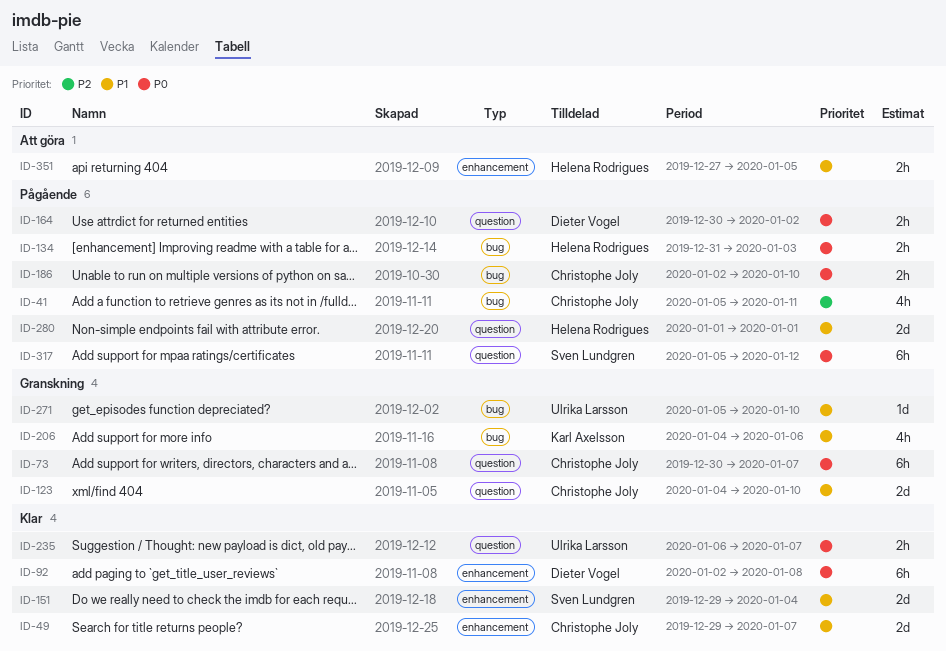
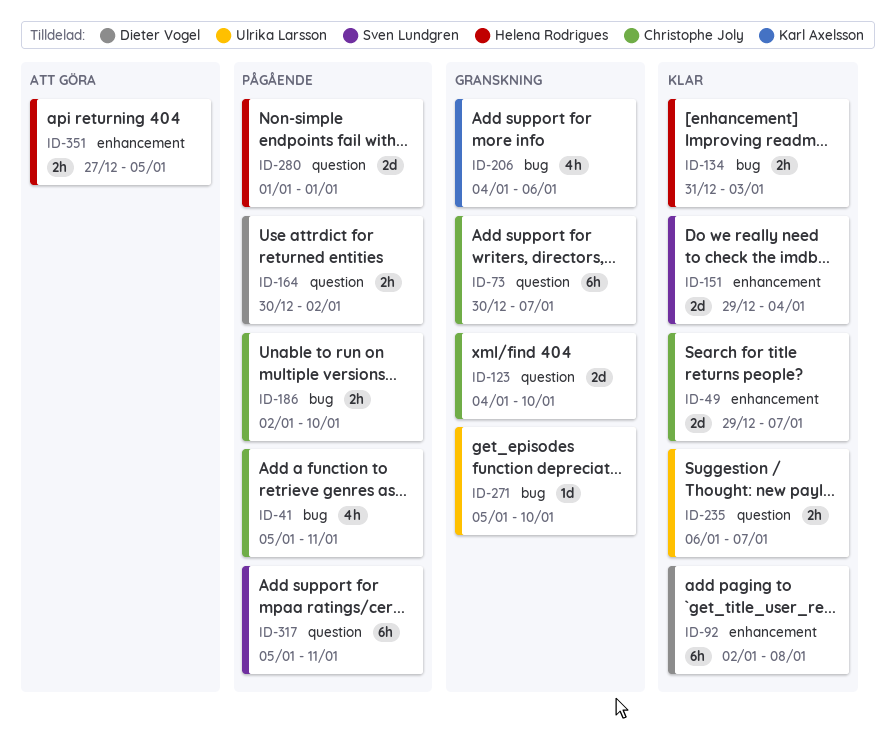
ID-134, status: Pågående -> Klar
ID-317, due: Jan 12 -> Jan 11

